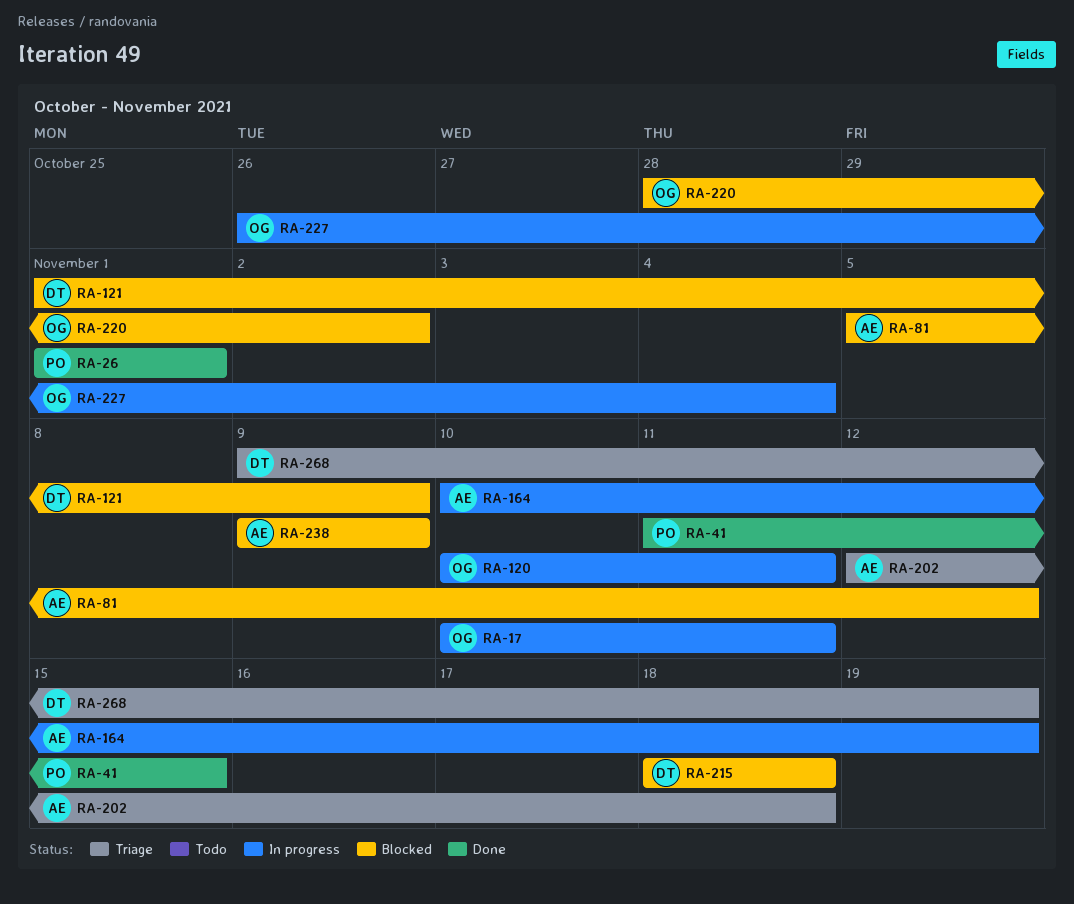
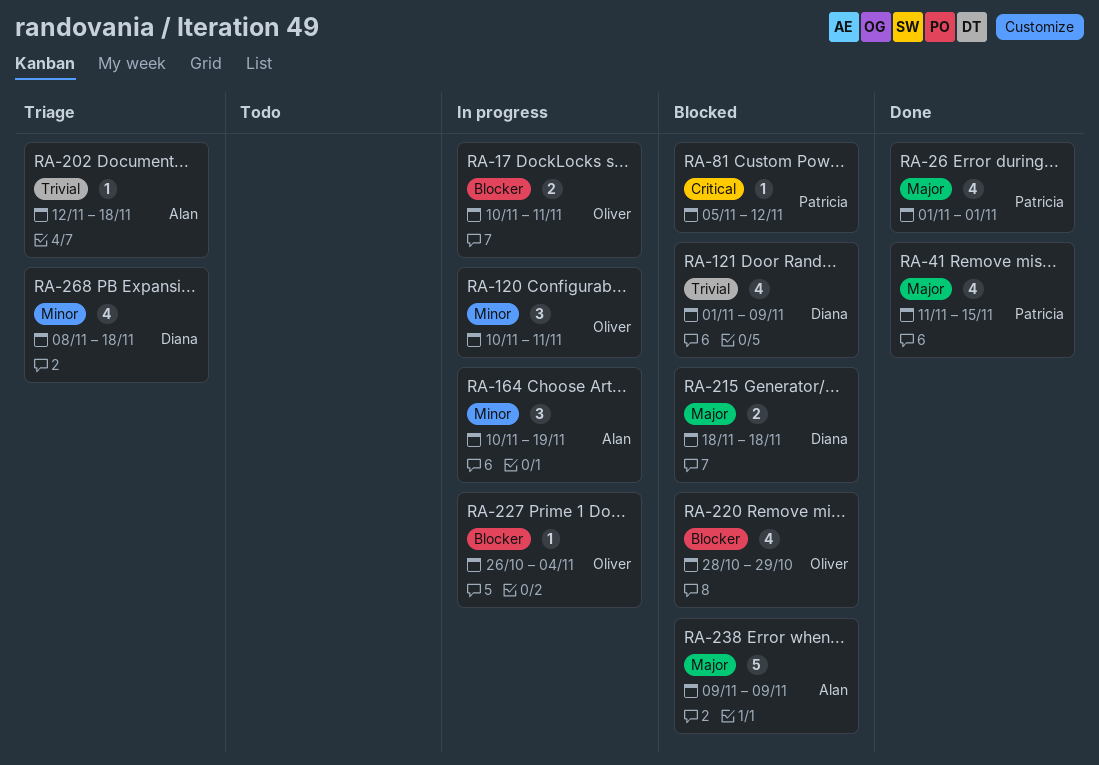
RA-81, owner: Alan -> Patricia
RA-220, due: Nov 2 -> Oct 29
RA-268, start: Nov 9 -> Nov 8
RA-268, due: Nov 19 -> Nov 18

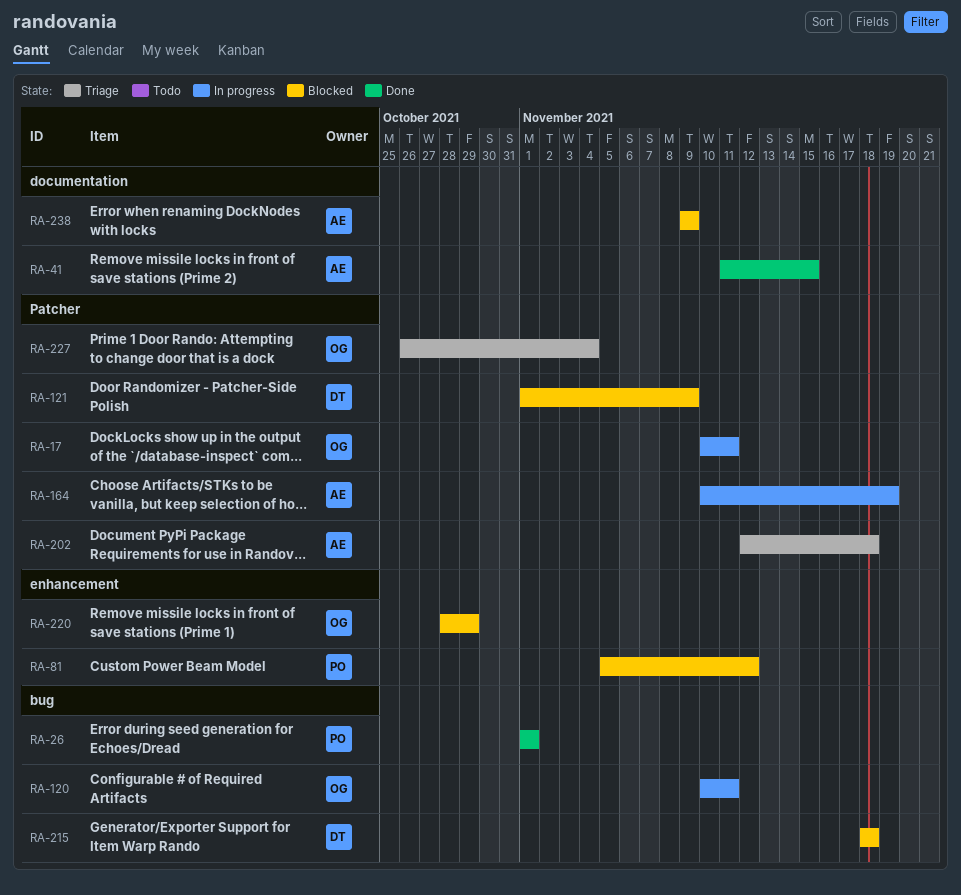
RA-41, owner: Patricia -> Alan
RA-227, status: In progress -> Triage
RA-268: present -> none

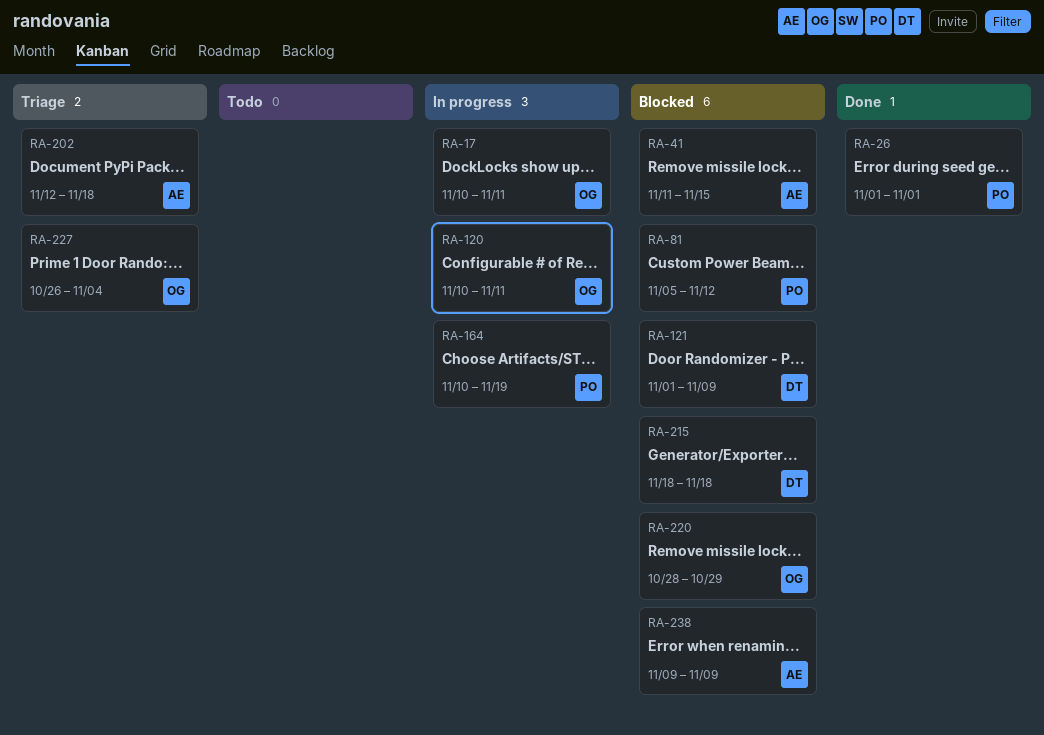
RA-41, status: Done -> Blocked
RA-164, owner: AE -> PO

